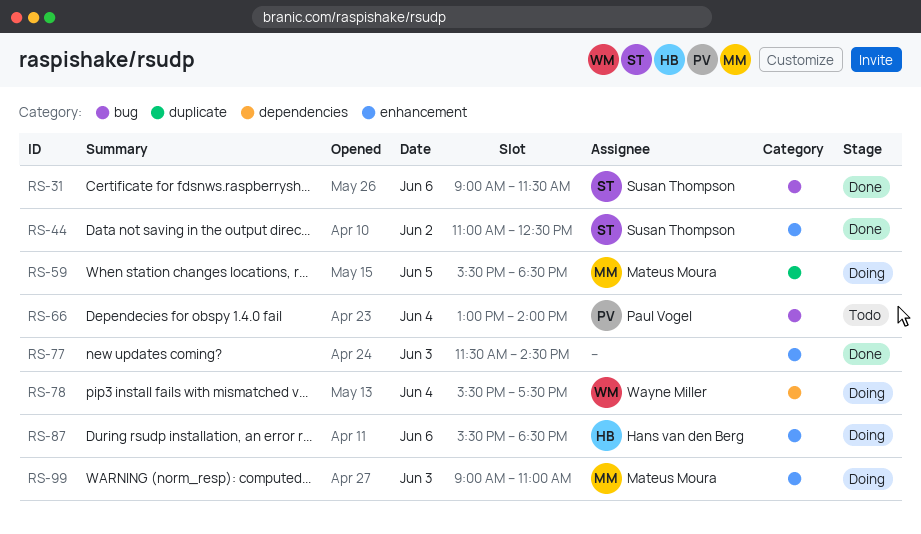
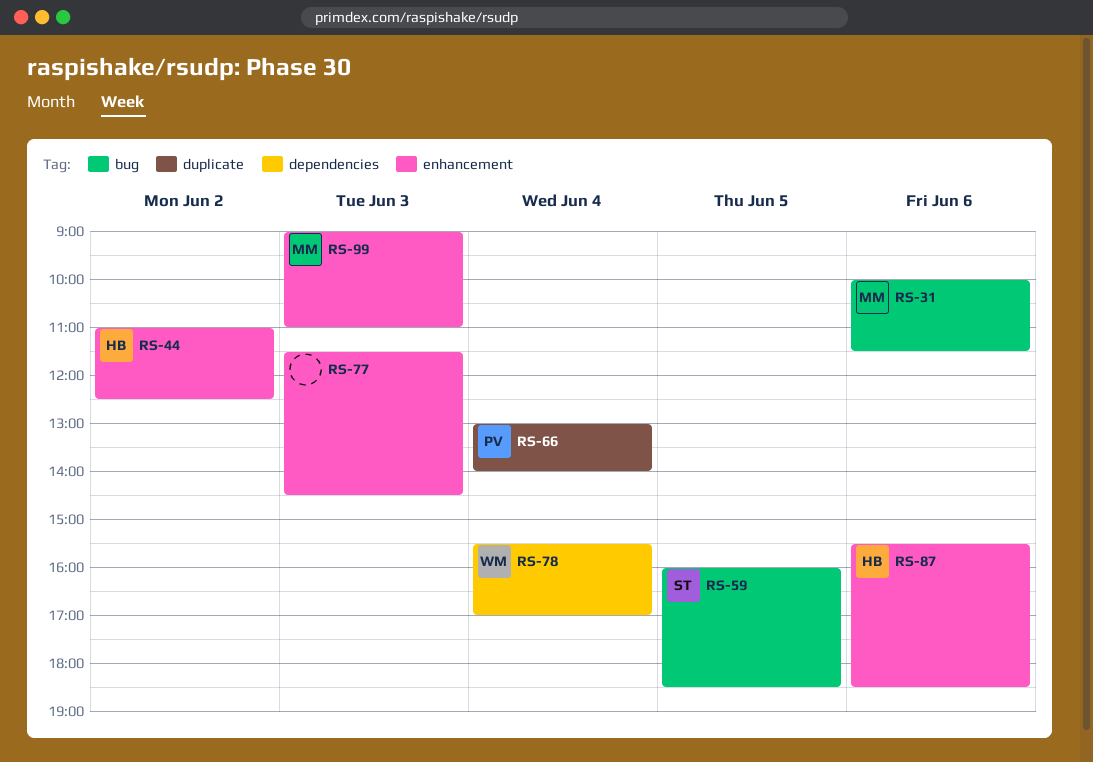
RS-31, owner: Susan Thompson -> Mateus Moura
RS-31, begins: 09:00 -> 10:00
RS-44, owner: Susan Thompson -> Hans van den Berg
RS-59, owner: Mateus Moura -> Susan Thompson
RS-59, label: duplicate -> bug
RS-59, begins: 15:30 -> 16:00
RS-66, label: bug -> duplicate
RS-78, ends: 17:30 -> 17:00

